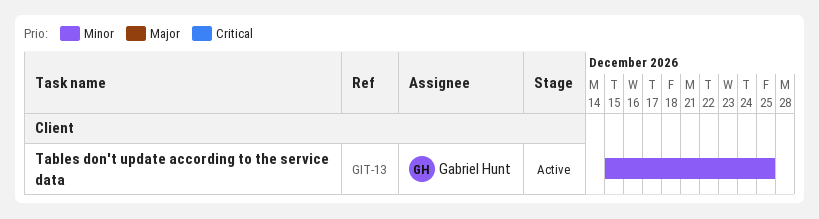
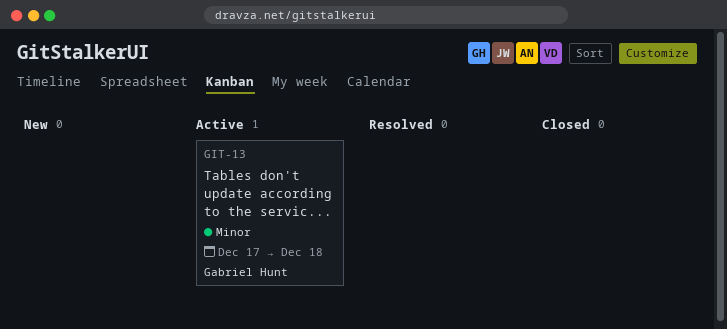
GIT-13, start: Dec 15 -> Dec 17
GIT-13, due: Dec 25 -> Dec 18

